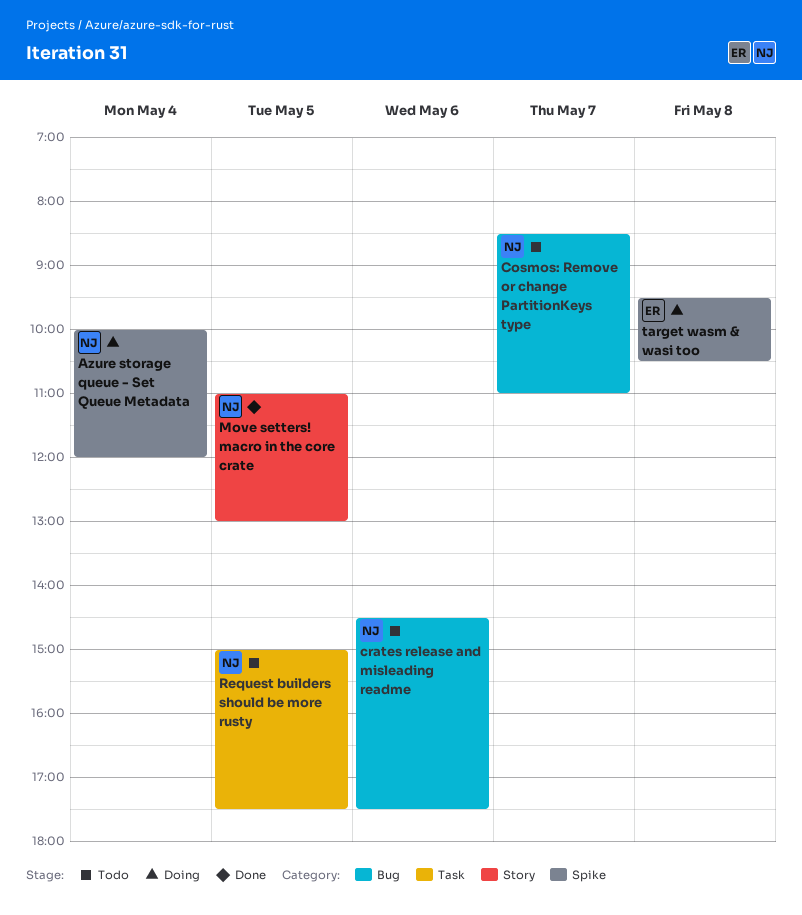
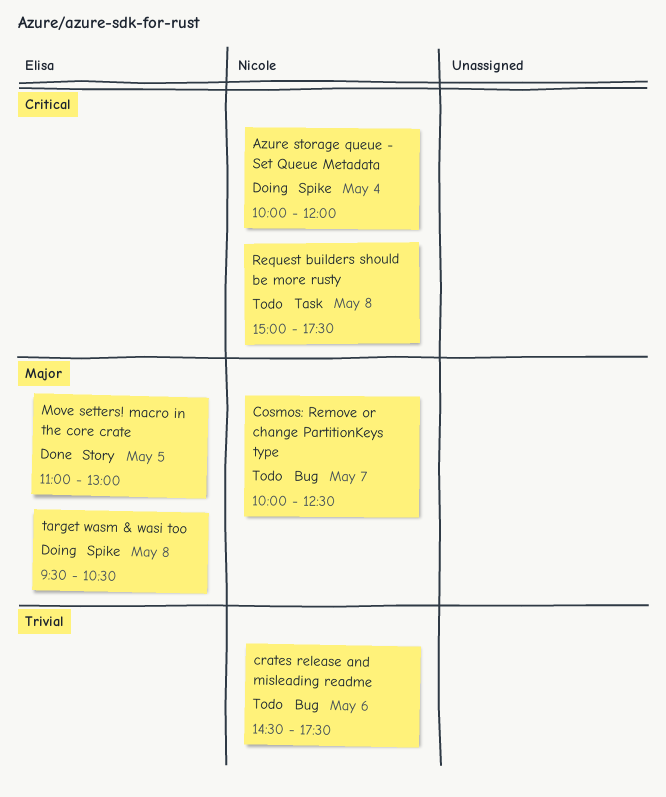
Cosmos: Remove or change PartitionKeys type, begins: 08:30 -> 10:00
Cosmos: Remove or change PartitionKeys type, ends: 11:00 -> 12:30
Move setters! macro in the core crate, owner: Nicole -> Elisa
Request builders should be more rusty, day: May 5 -> May 8

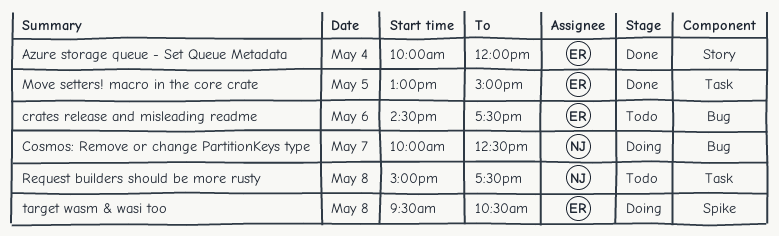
Azure storage queue - Set Queue Metadata, status: Doing -> Done
Azure storage queue - Set Queue Metadata, owner: Nicole -> Elisa
Azure storage queue - Set Queue Metadata, label: Spike -> Story
Cosmos: Remove or change PartitionKeys type, status: Todo -> Doing
crates release and misleading readme, owner: Nicole -> Elisa
Move setters! macro in the core crate, label: Story -> Task
Move setters! macro in the core crate, begins: 11:00 -> 13:00
Move setters! macro in the core crate, ends: 13:00 -> 15:00

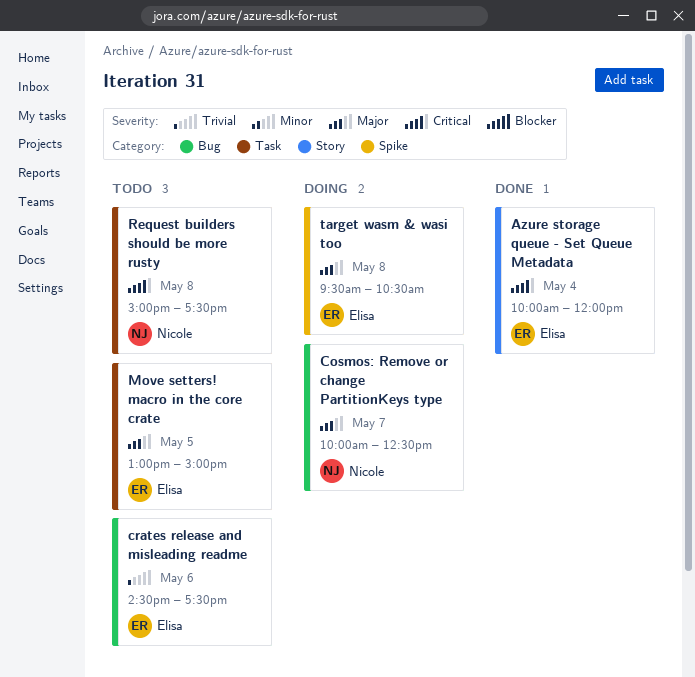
Move setters! macro in the core crate, status: Done -> Todo

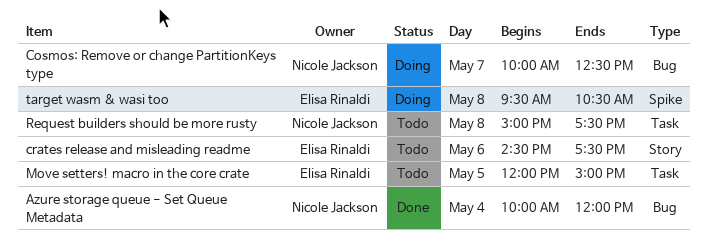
Azure storage queue - Set Queue Metadata, owner: Elisa Rinaldi -> Nicole Jackson
Azure storage queue - Set Queue Metadata, label: Story -> Bug
crates release and misleading readme, label: Bug -> Story
Move setters! macro in the core crate, begins: 13:00 -> 12:00

